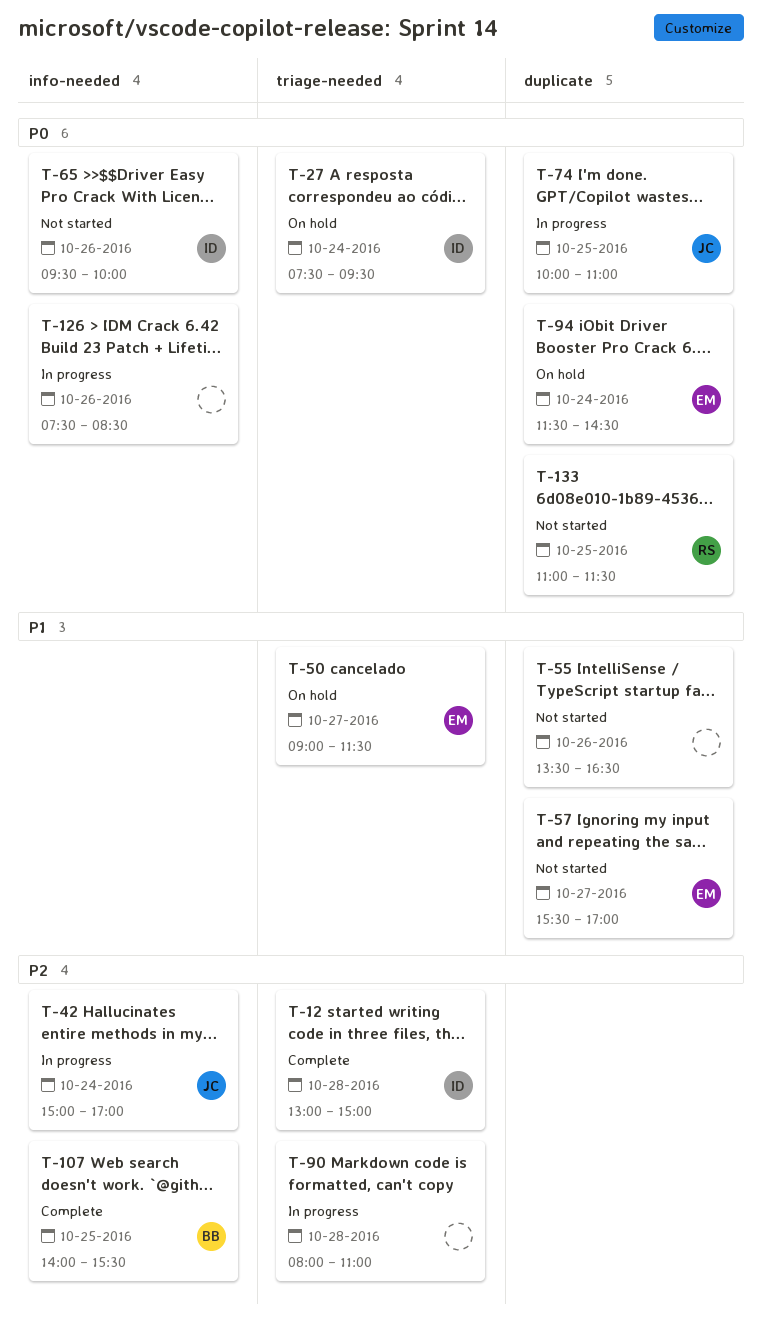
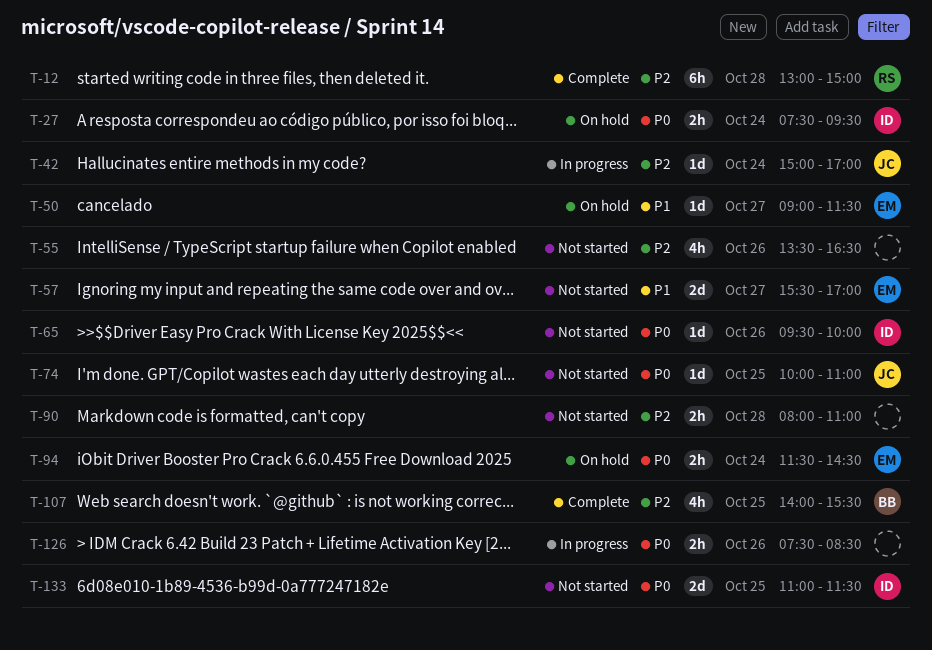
T-12, owner: ID -> RS
T-55, priority: P1 -> P2
T-74, status: In progress -> Not started
T-90, status: In progress -> Not started
T-133, owner: RS -> ID

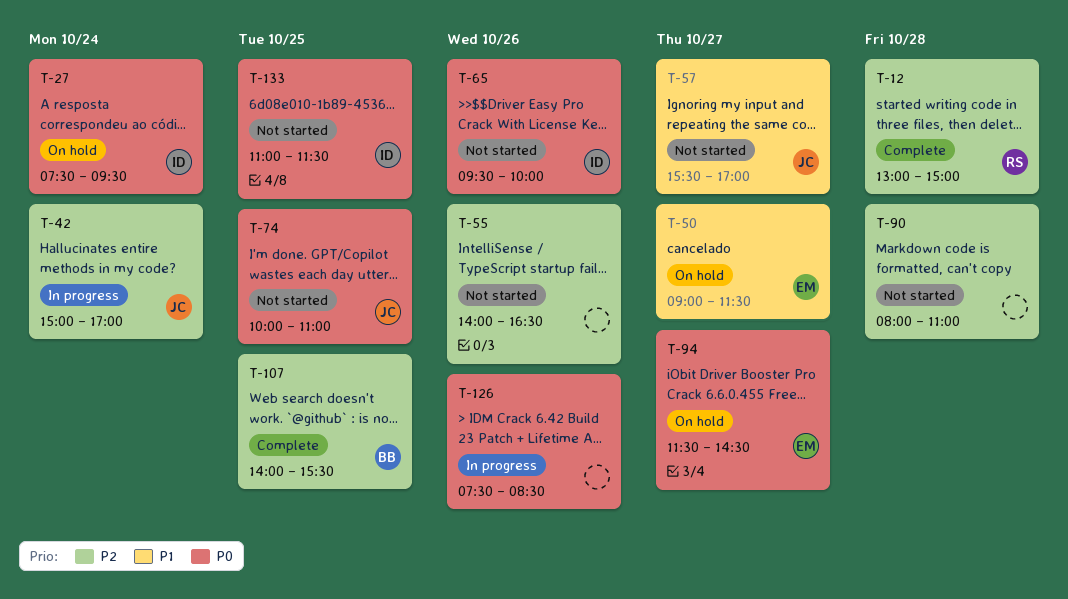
T-55, begins: 13:30 -> 14:00
T-57, owner: EM -> JC
T-94, day: Oct 24 -> Oct 27

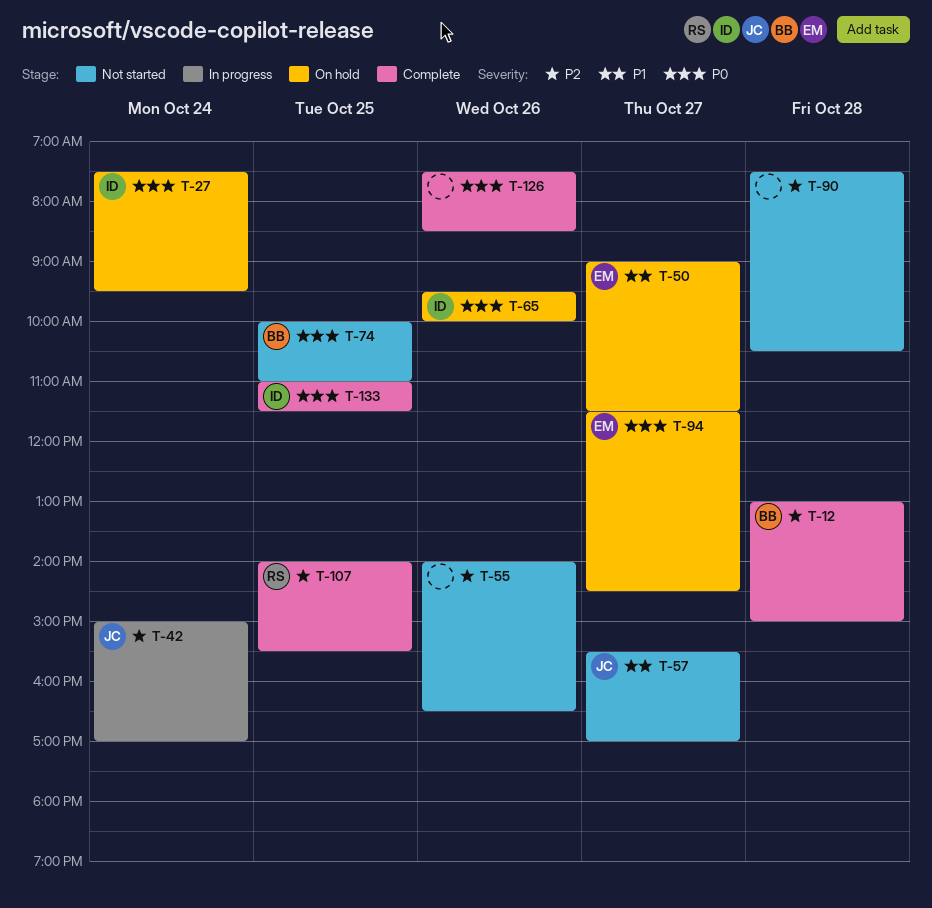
T-12, owner: RS -> BB
T-65, status: Not started -> On hold
T-74, owner: JC -> BB
T-90, begins: 08:00 -> 07:30
T-90, ends: 11:00 -> 10:30
T-107, owner: BB -> RS
T-126, status: In progress -> Complete
T-133, status: Not started -> Complete

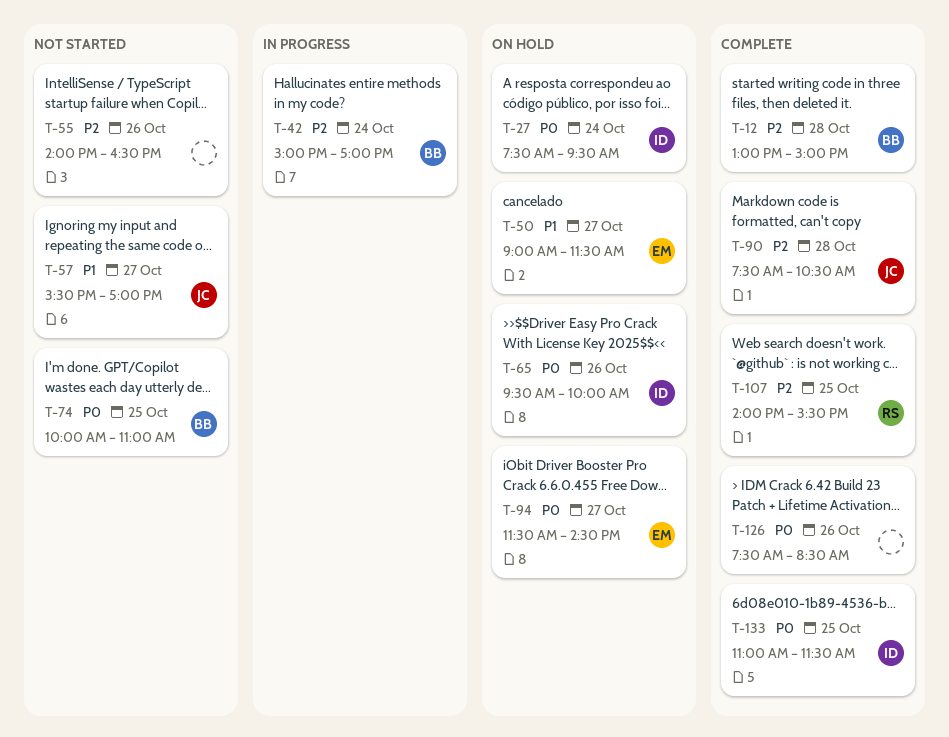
T-42, owner: JC -> BB
T-90, status: Not started -> Complete
T-90, owner: none -> JC

